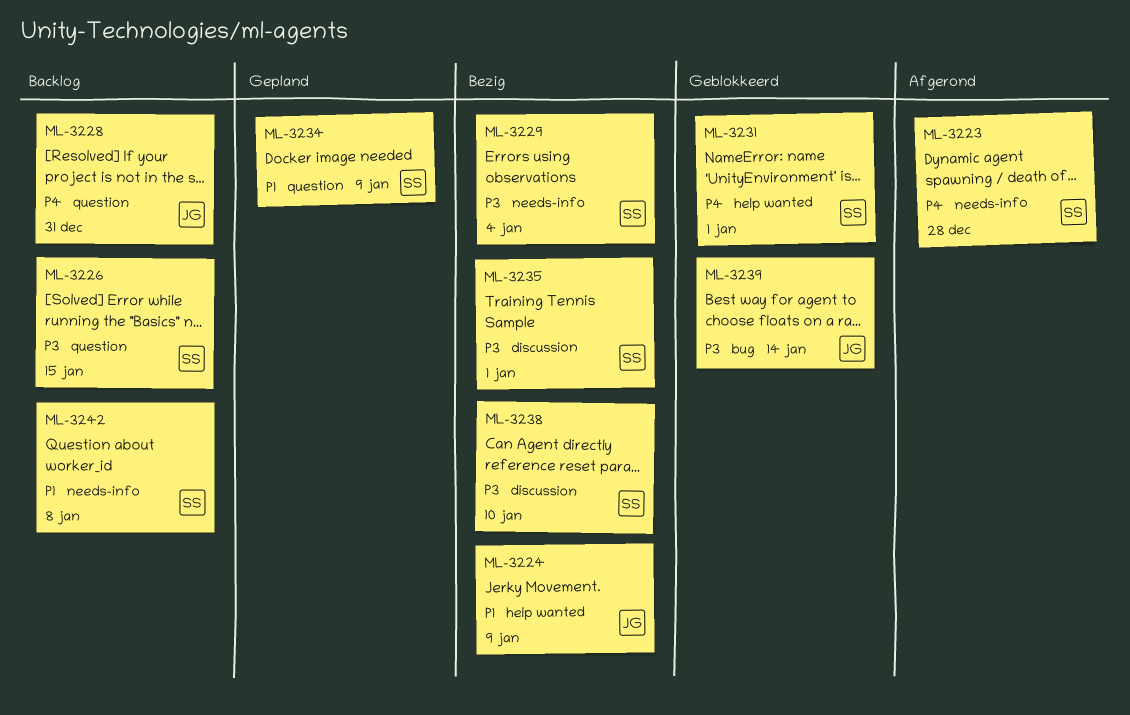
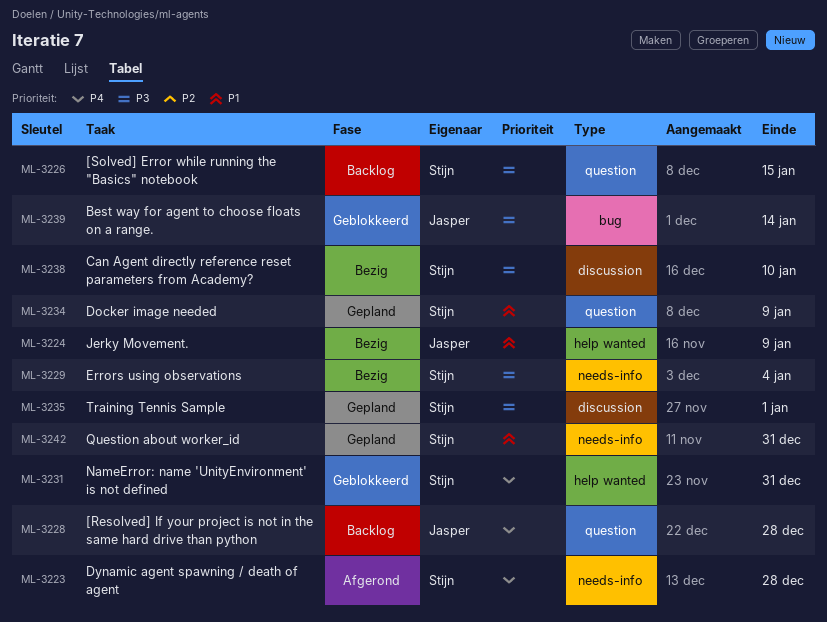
ML-3228, due: Dec 31 -> Dec 28
ML-3231, due: Jan 1 -> Dec 31
ML-3235, status: Bezig -> Gepland
ML-3242, status: Backlog -> Gepland
ML-3242, due: Jan 8 -> Dec 31

